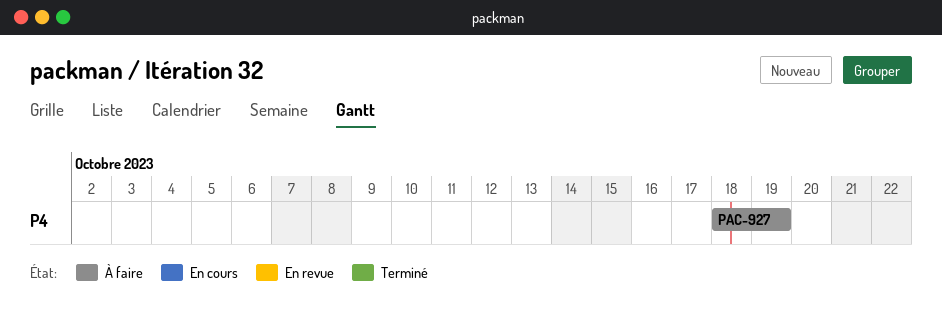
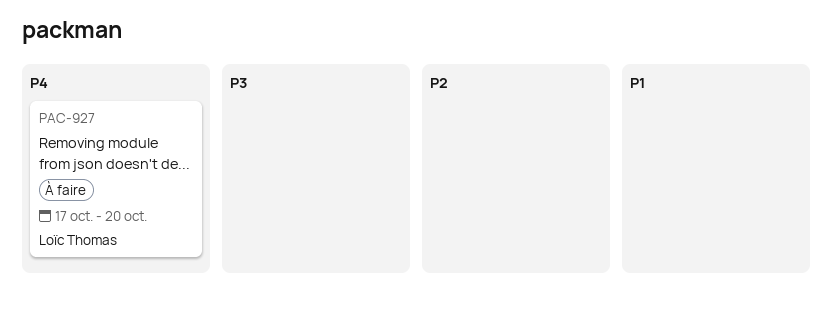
PAC-927, start: Oct 18 -> Oct 17
PAC-927, due: Oct 19 -> Oct 20

